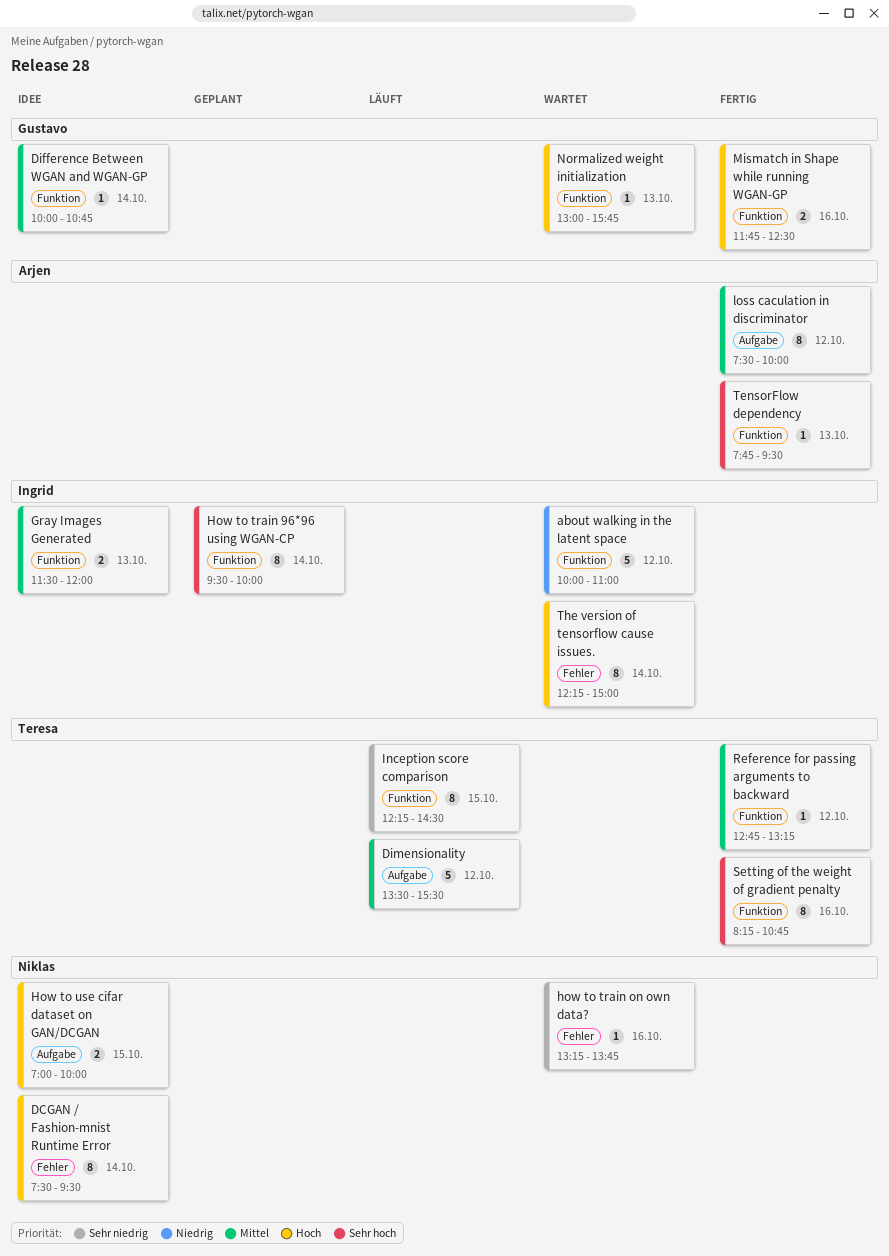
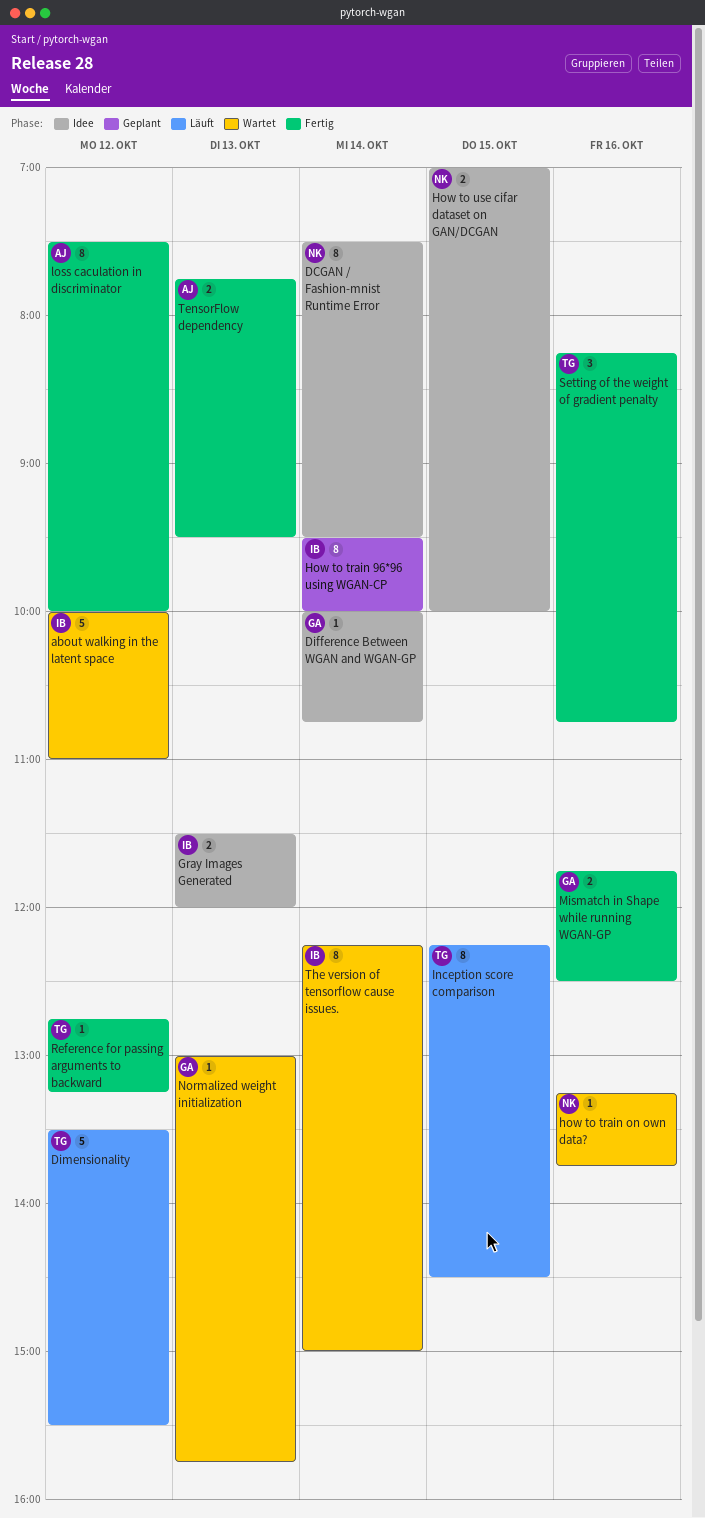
Setting of the weight of gradient penalty, estimate: 8 -> 3
TensorFlow dependency, estimate: 1 -> 2

